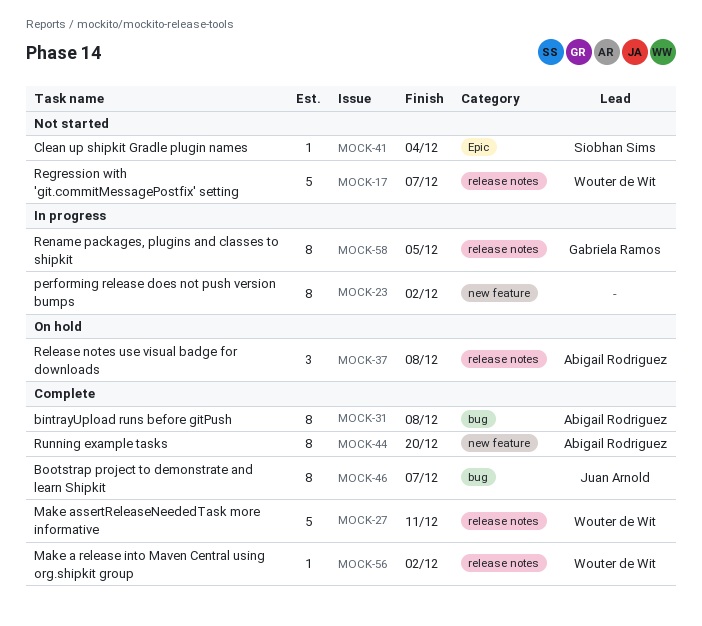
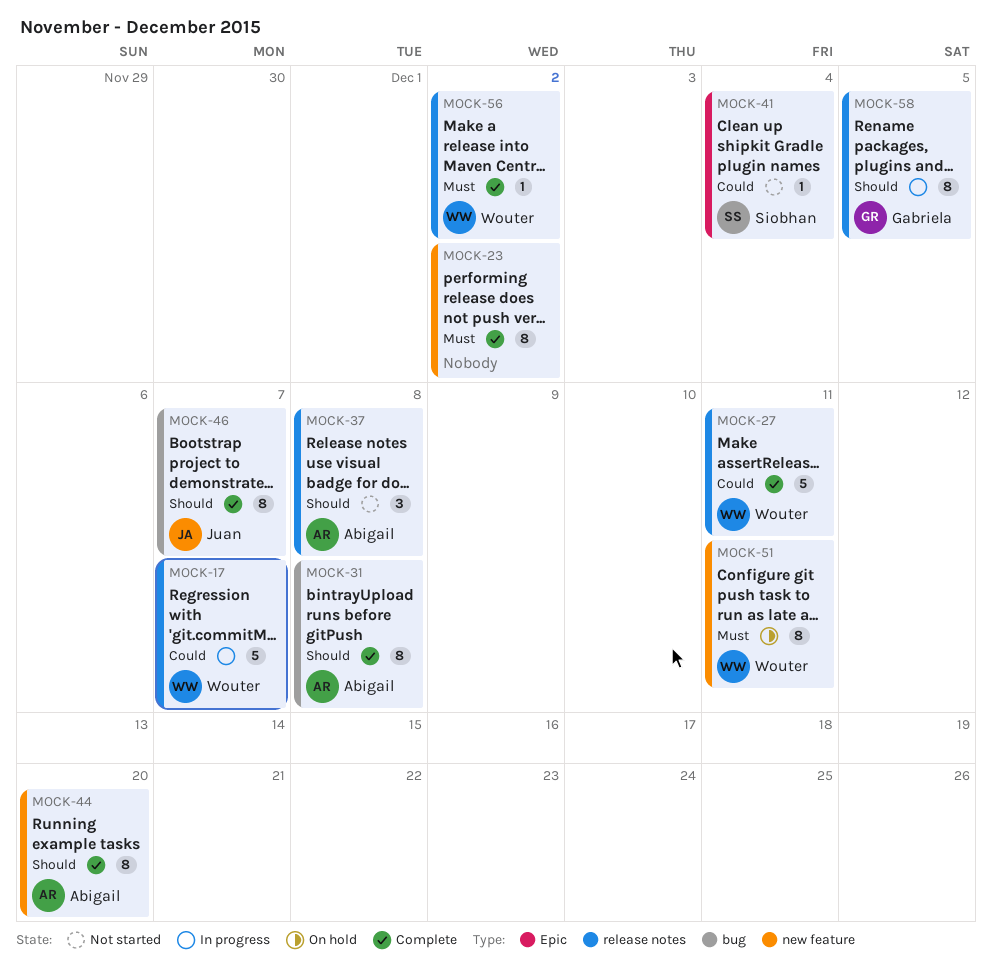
MOCK-17, status: Not started -> In progress
MOCK-23, status: In progress -> Complete
MOCK-37, status: On hold -> Not started
MOCK-51: none -> present

